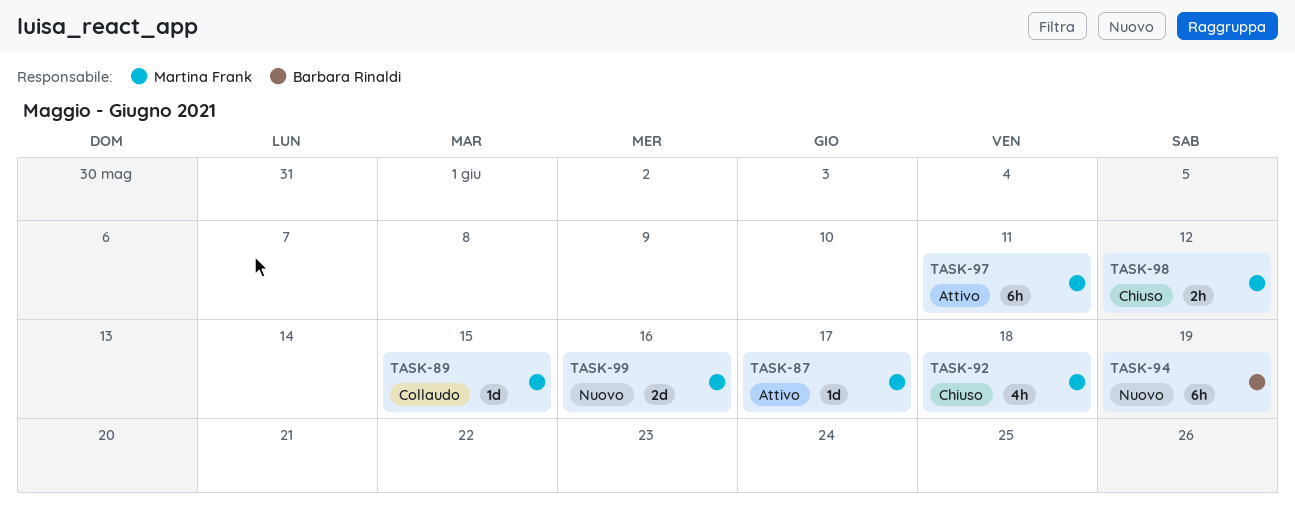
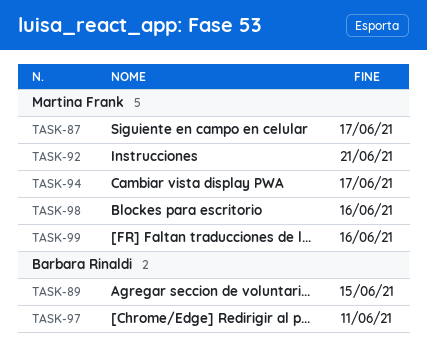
TASK-89, owner: Martina Frank -> Barbara Rinaldi
TASK-92, due: Jun 18 -> Jun 21
TASK-94, owner: Barbara Rinaldi -> Martina Frank
TASK-94, due: Jun 19 -> Jun 17
TASK-97, owner: Martina Frank -> Barbara Rinaldi
TASK-98, due: Jun 12 -> Jun 16

